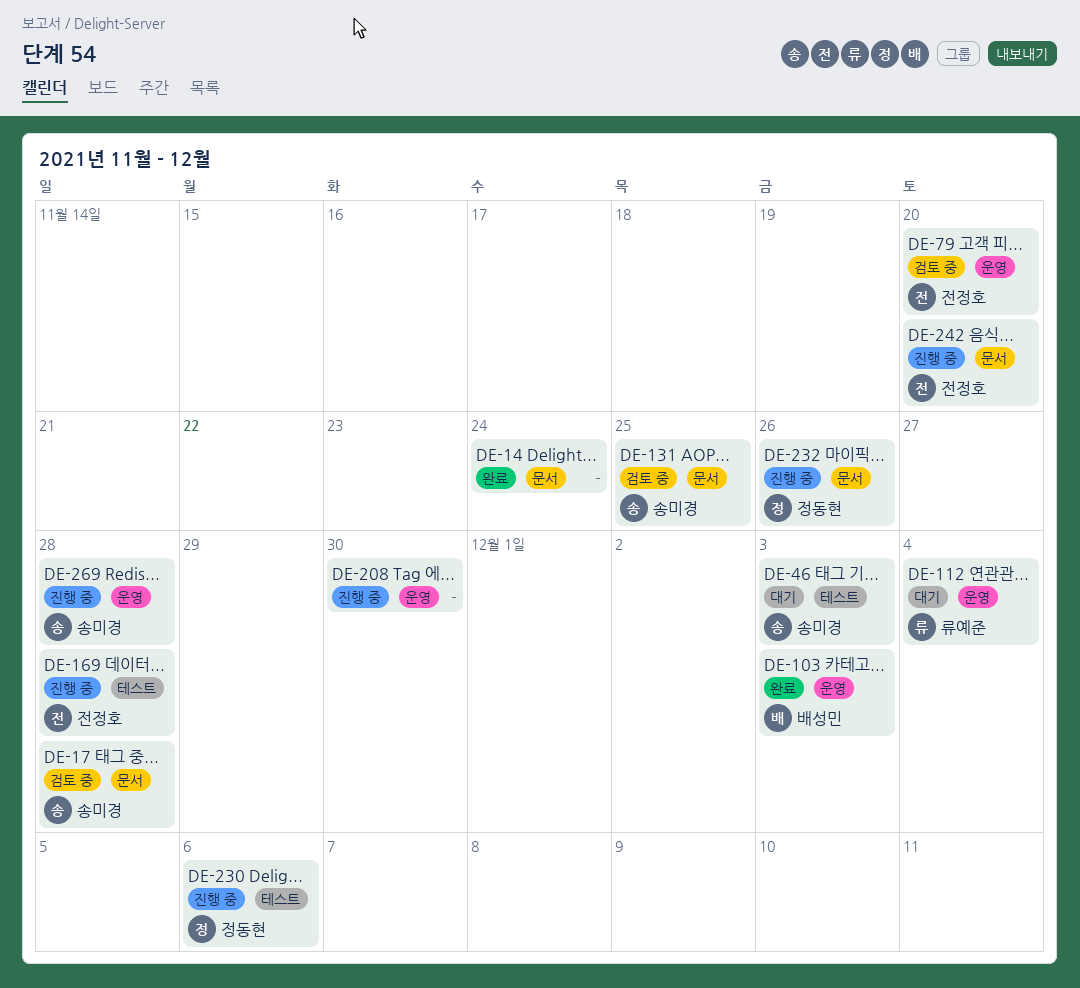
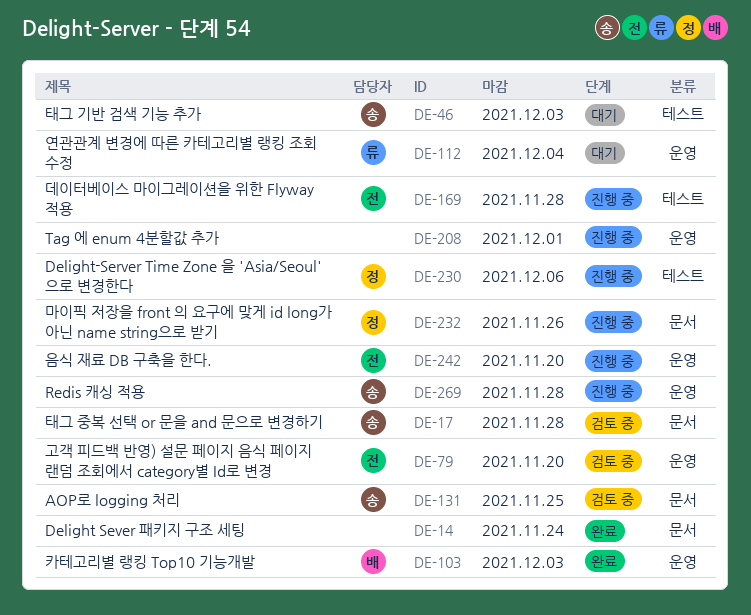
DE-208, due: Nov 30 -> Dec 1
DE-242, label: 문서 -> 운영

